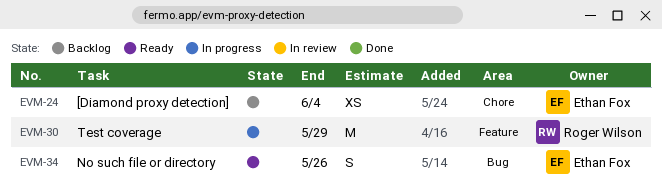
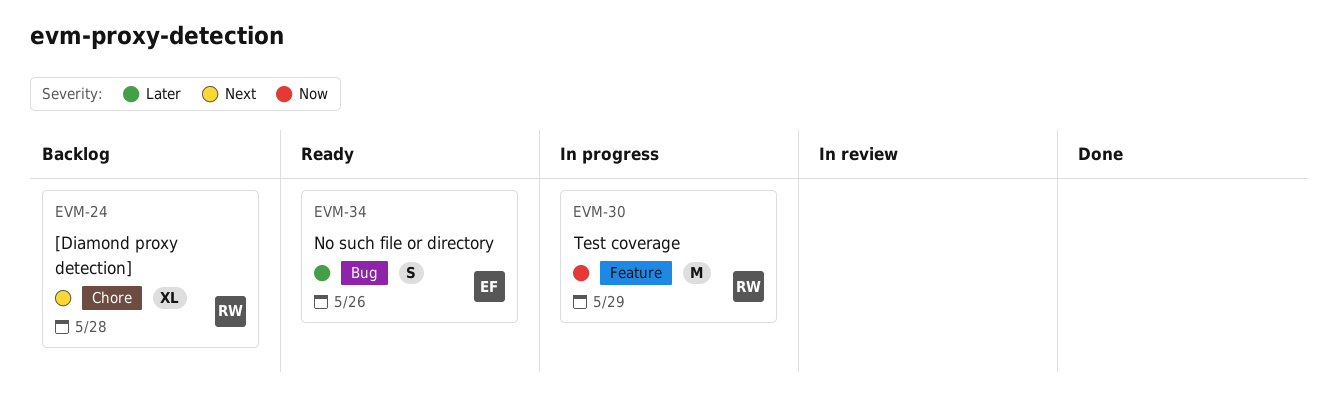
EVM-24, owner: Ethan Fox -> Roger Wilson
EVM-24, estimate: XS -> XL
EVM-24, due: Jun 4 -> May 28

